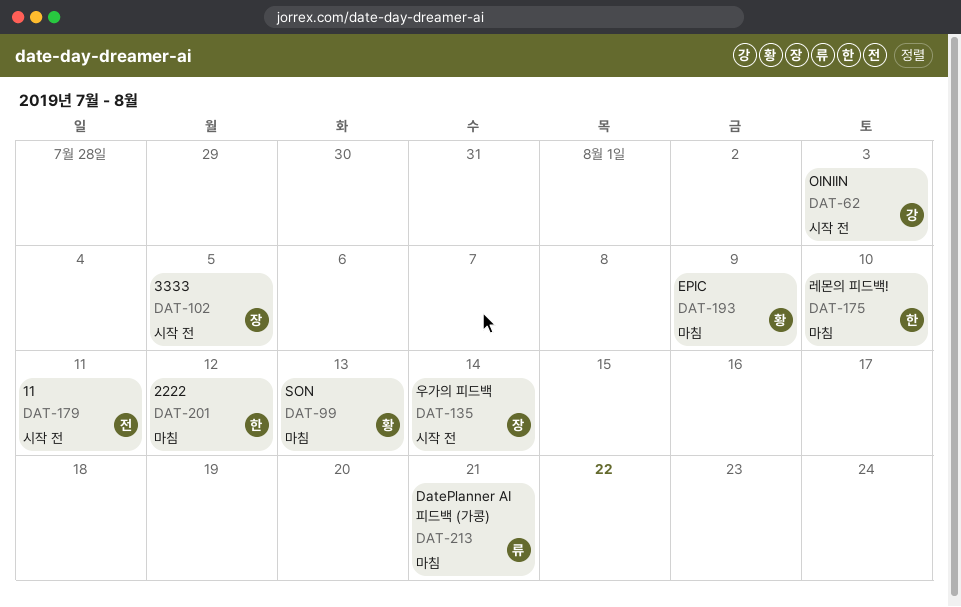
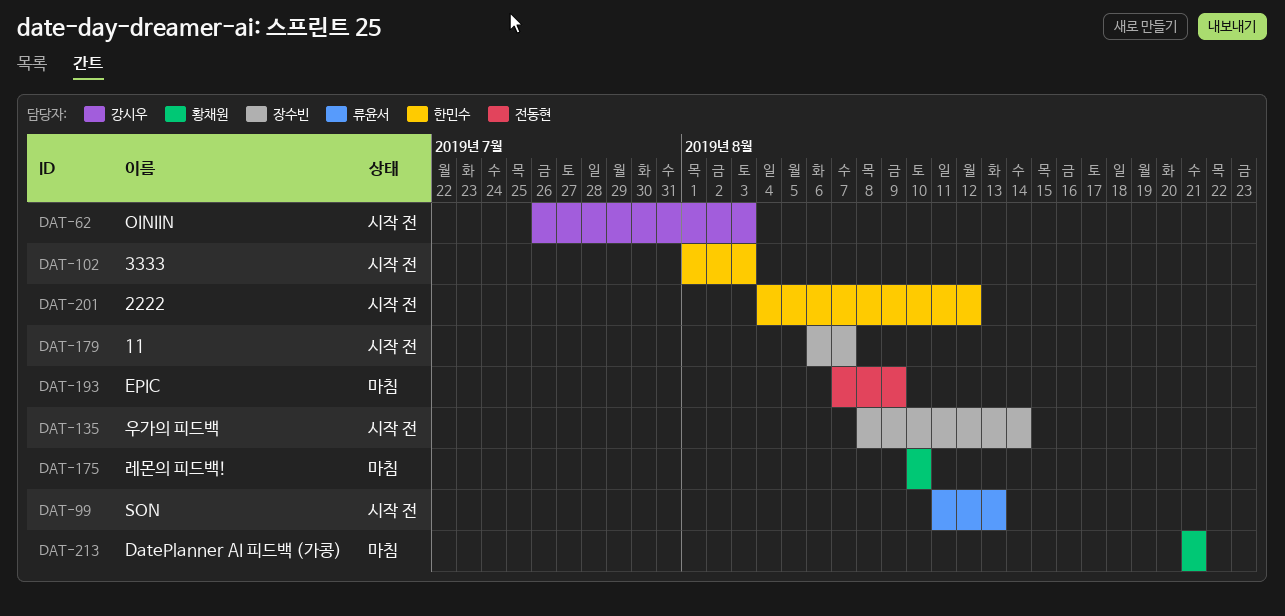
DAT-99, status: 마침 -> 시작 전
DAT-99, owner: 황채원 -> 류윤서
DAT-102, owner: 장수빈 -> 한민수
DAT-102, due: Aug 5 -> Aug 3
DAT-175, owner: 한민수 -> 황채원
DAT-179, owner: 전동현 -> 장수빈
DAT-179, due: Aug 11 -> Aug 7
DAT-193, owner: 황채원 -> 전동현
DAT-201, status: 마침 -> 시작 전
DAT-213, owner: 류윤서 -> 황채원

